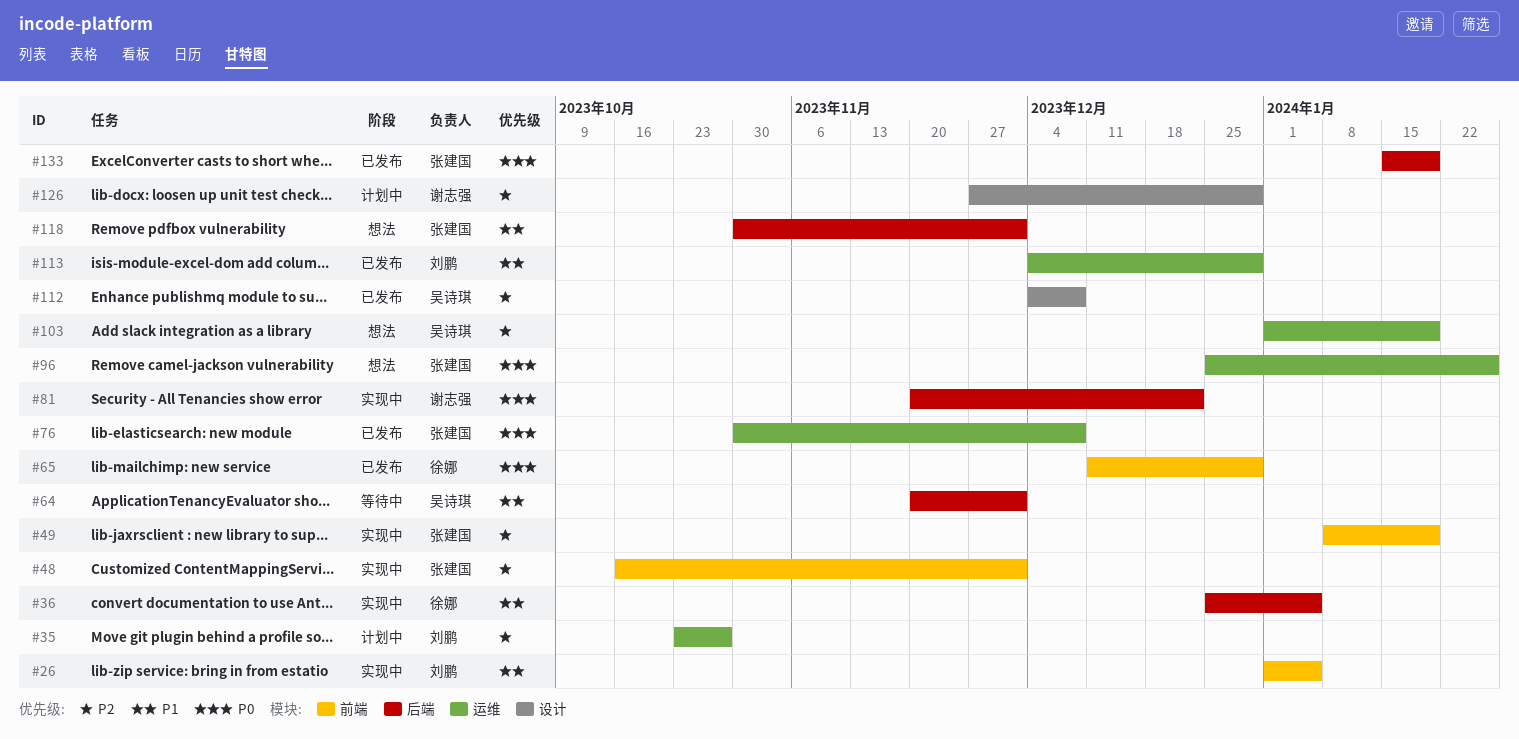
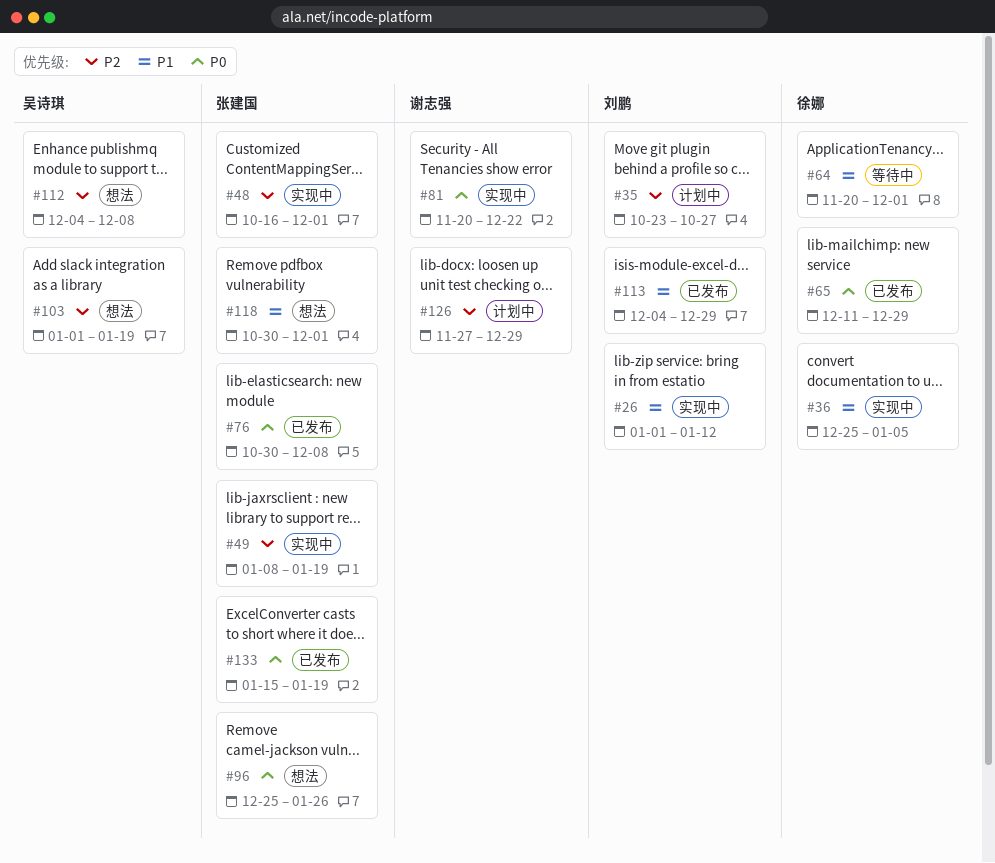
#26, due: Jan 5 -> Jan 12
#64, owner: 吴诗琪 -> 徐娜
#112, status: 已发布 -> 想法

